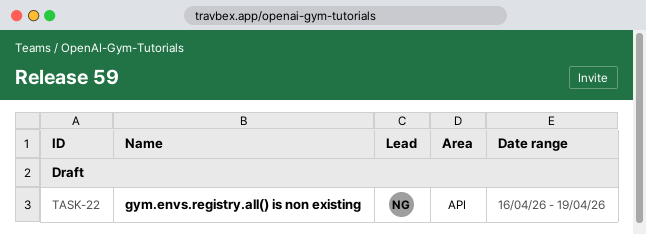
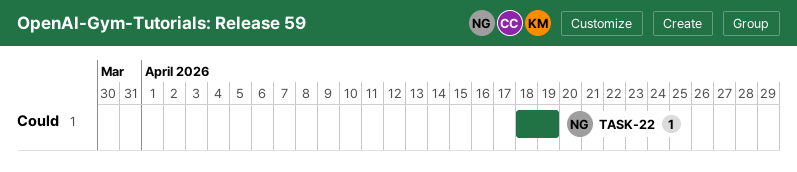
TASK-22, start: Apr 16 -> Apr 18

